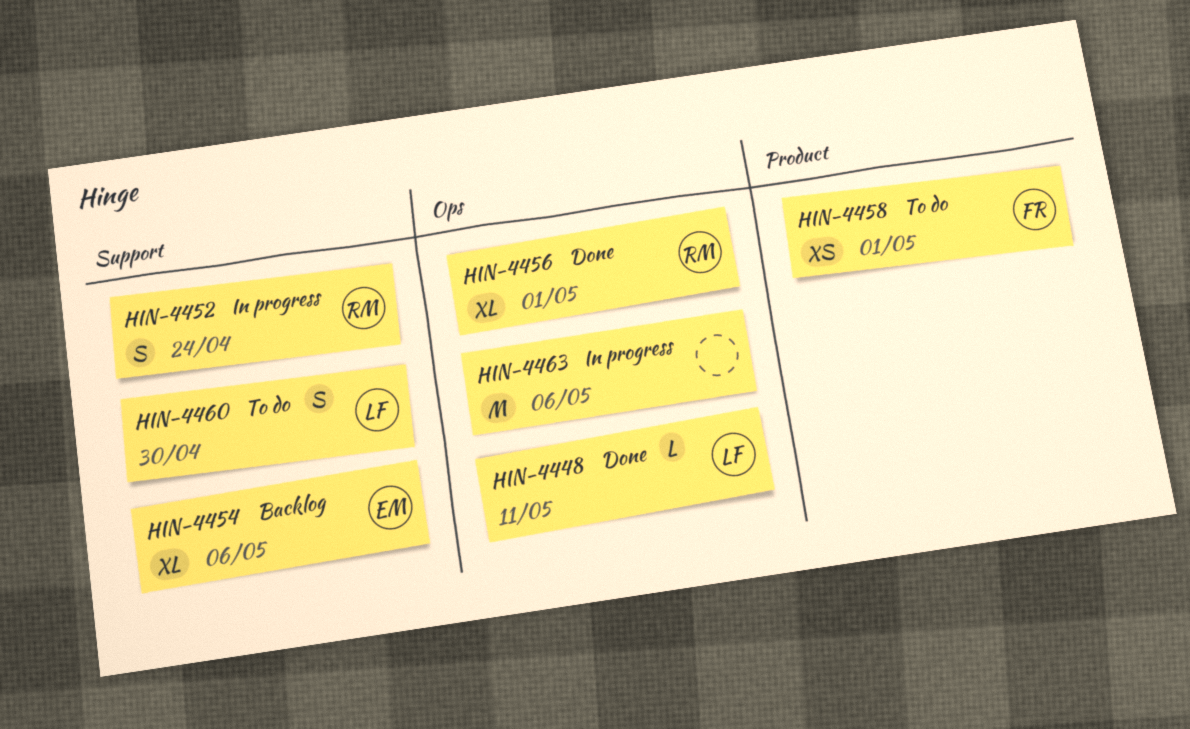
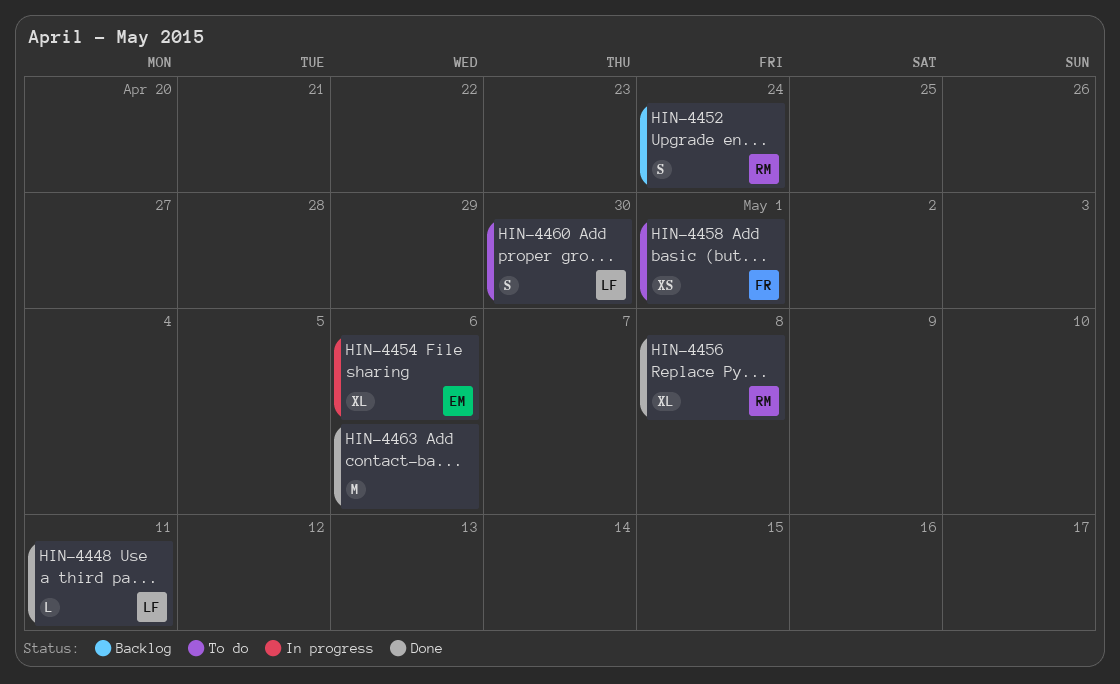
HIN-4452, status: In progress -> Backlog
HIN-4454, status: Backlog -> In progress
HIN-4456, due: May 1 -> May 8
HIN-4463, status: In progress -> Done

